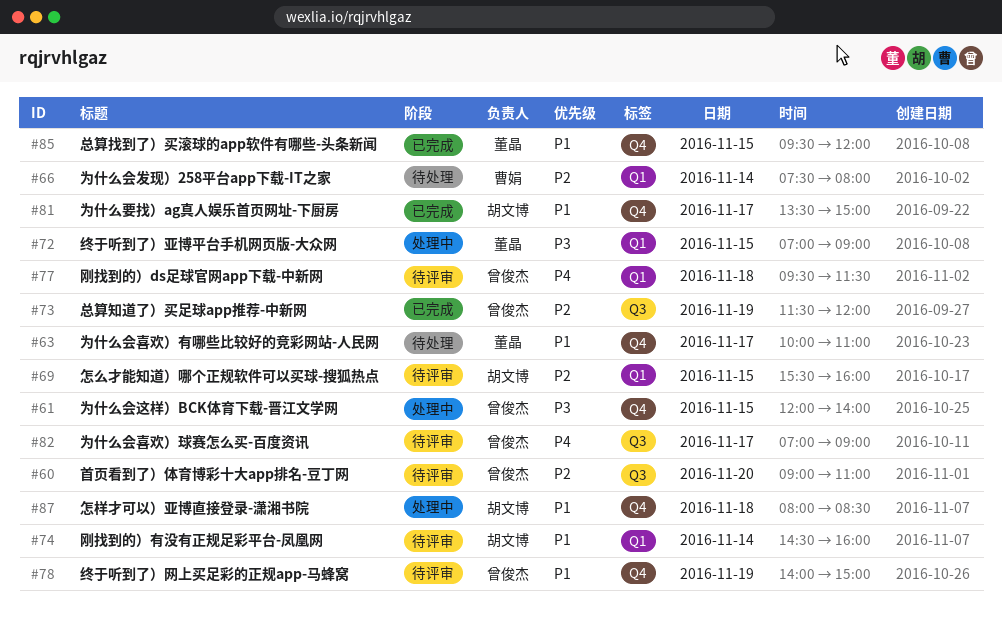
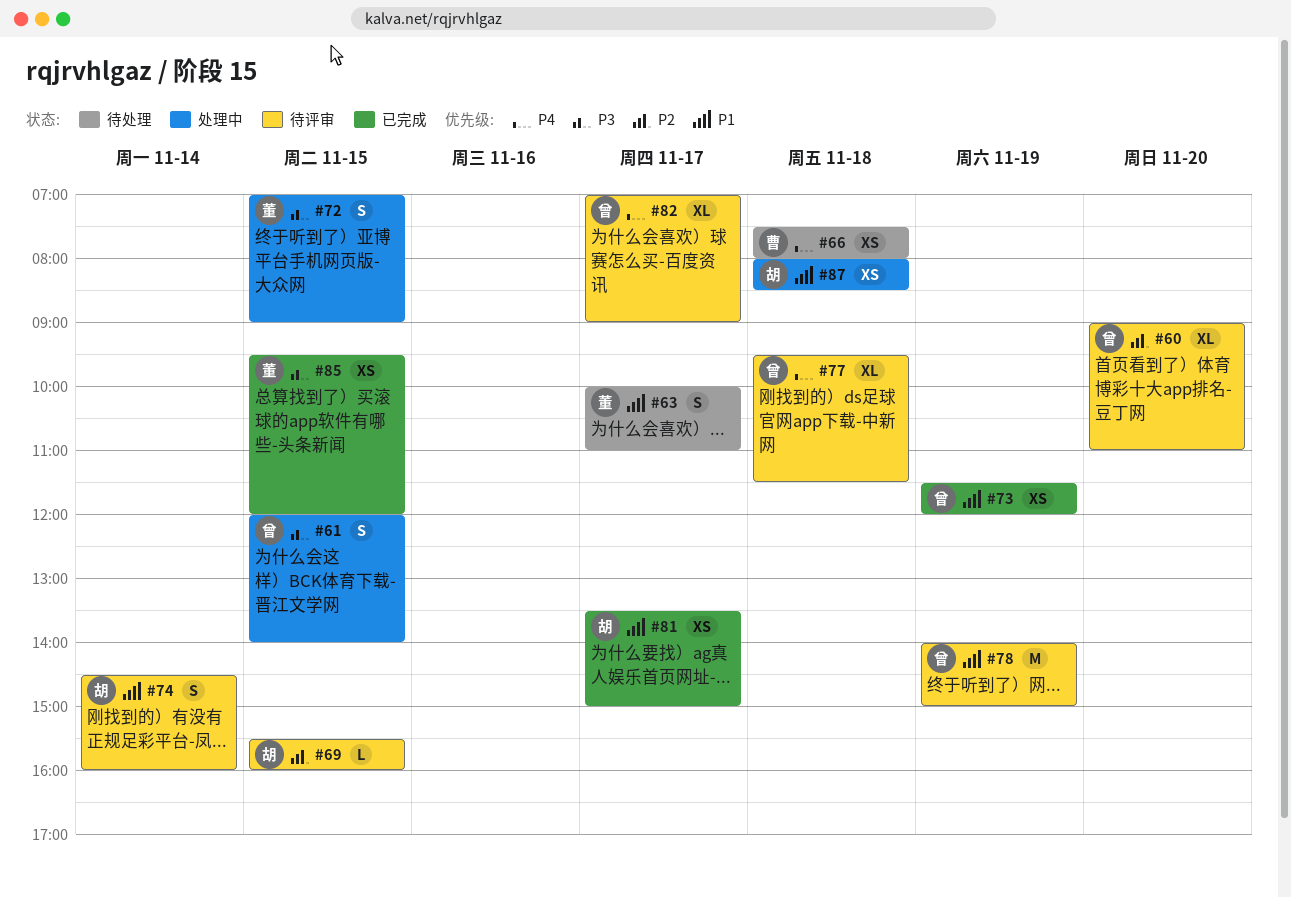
#66, priority: P2 -> P4
#66, day: Nov 14 -> Nov 18
#73, priority: P2 -> P1
#85, priority: P1 -> P3

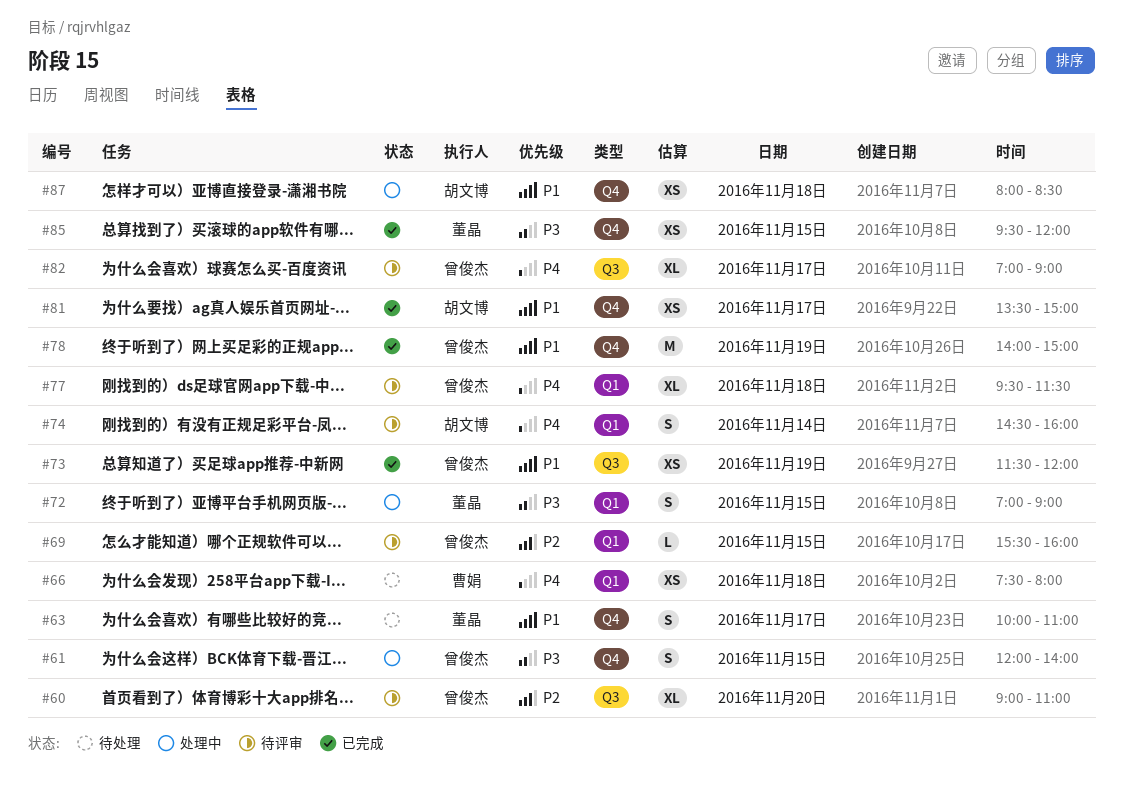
#69, owner: 胡文博 -> 曾俊杰
#74, priority: P1 -> P4
#78, status: 待评审 -> 已完成

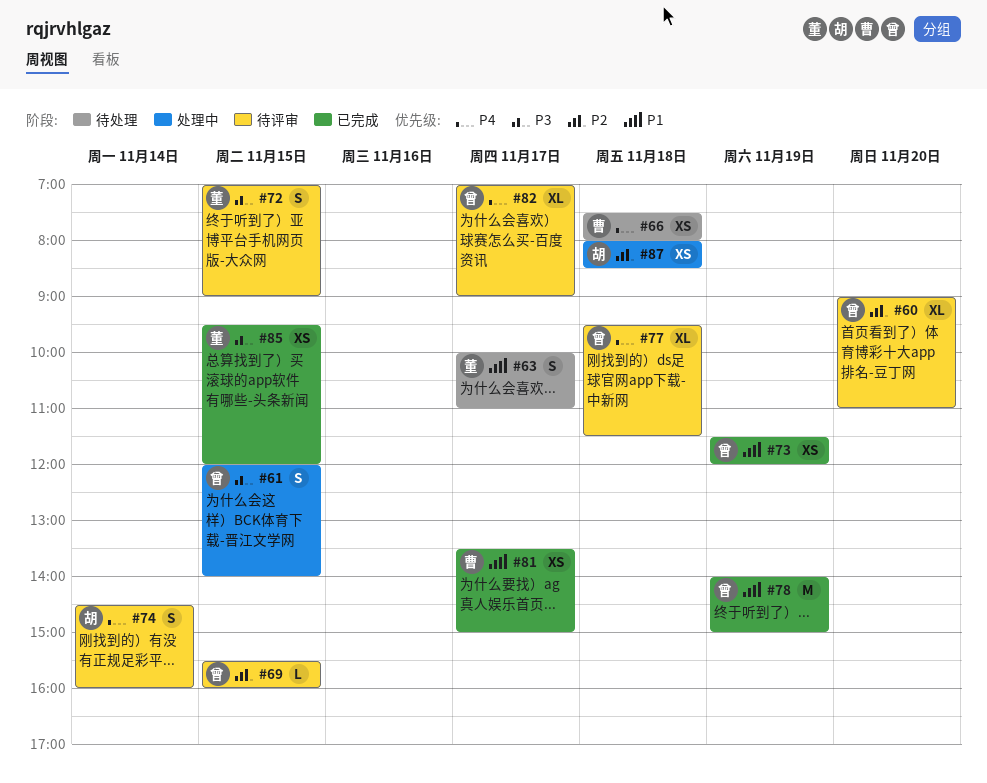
#72, status: 处理中 -> 待评审
#81, owner: 胡文博 -> 曹娟
#87, priority: P1 -> P2

